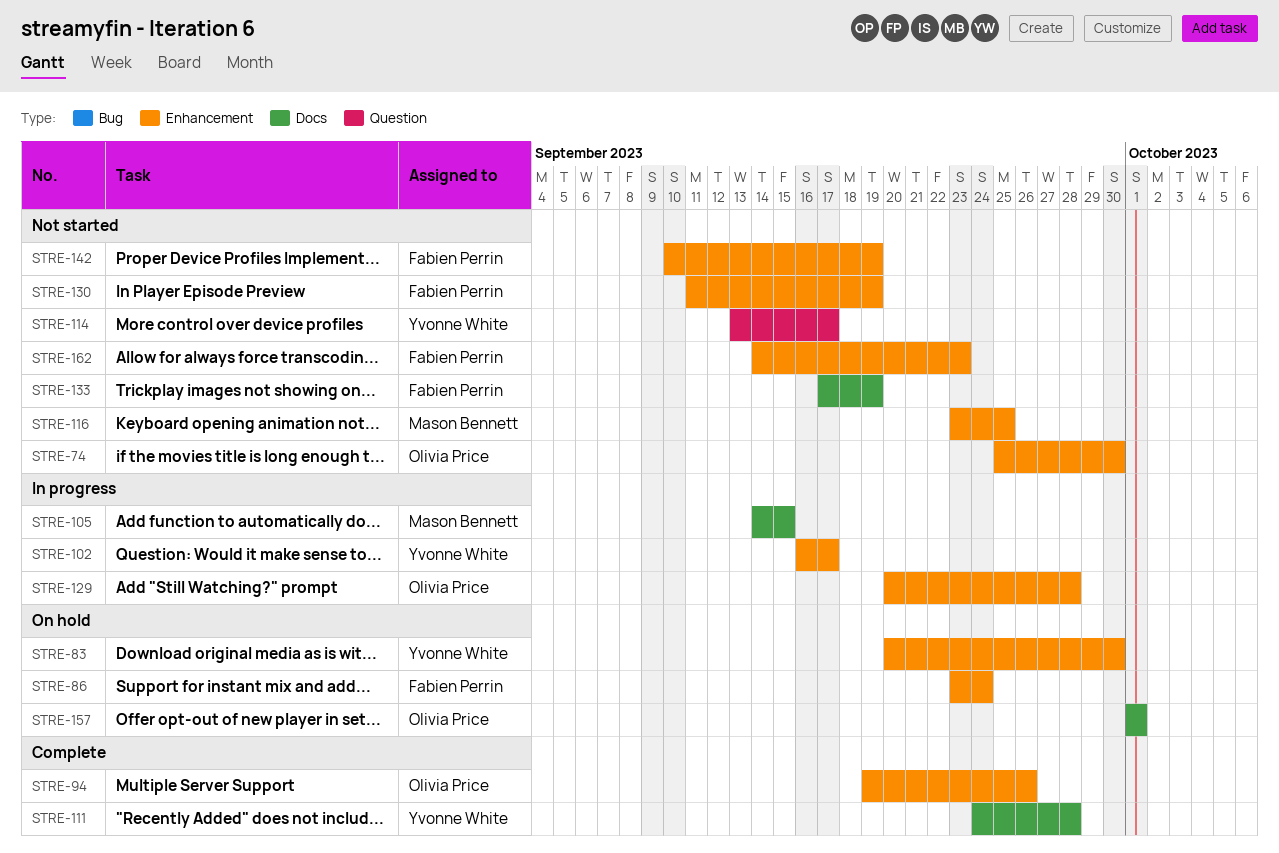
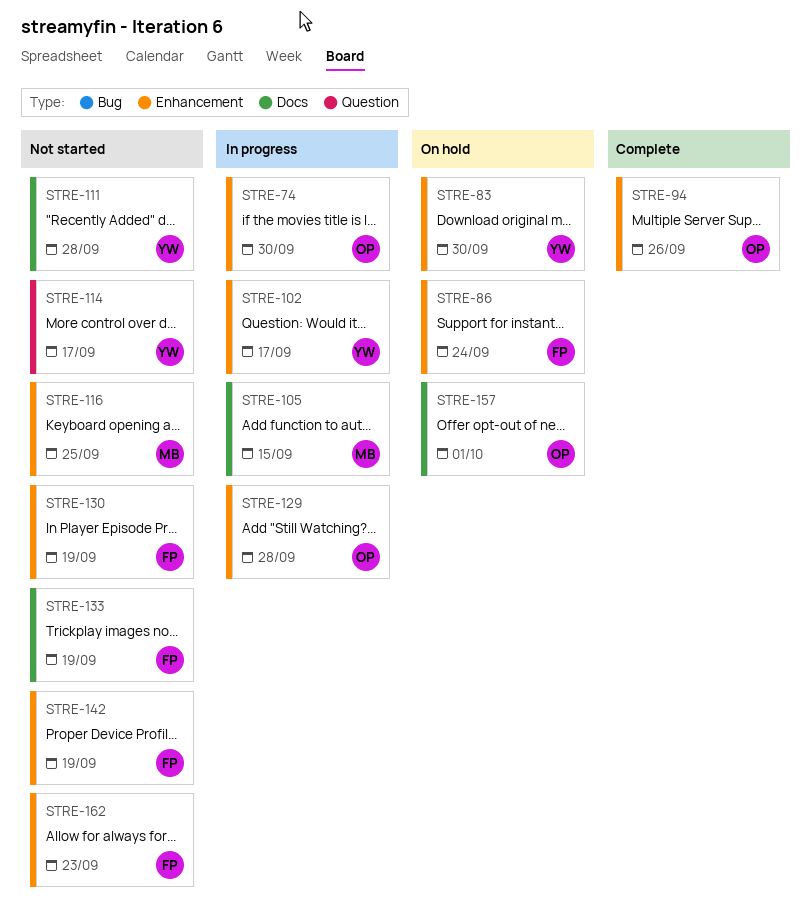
STRE-74, status: Not started -> In progress
STRE-111, status: Complete -> Not started

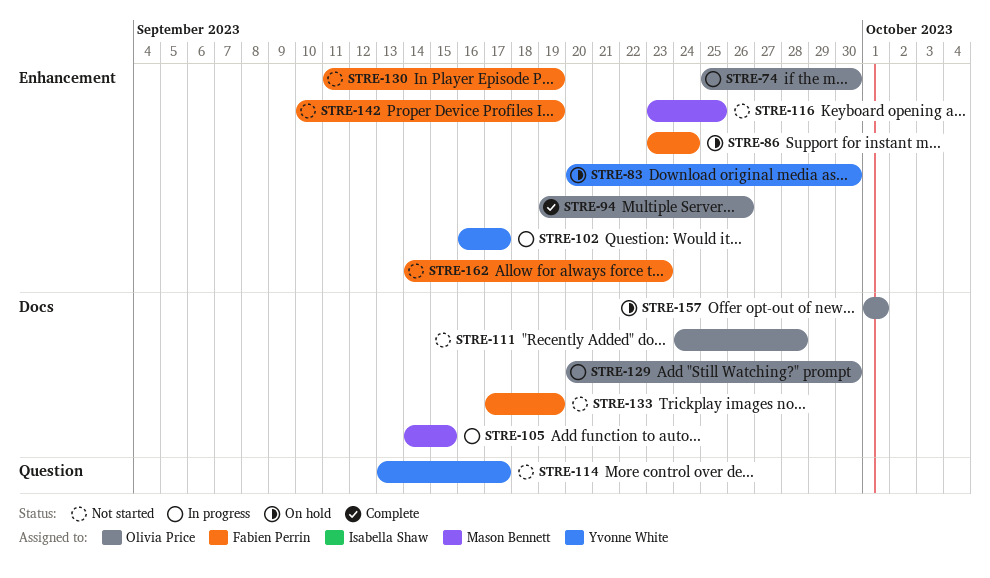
STRE-111, owner: Yvonne White -> Olivia Price
STRE-129, label: Enhancement -> Docs
STRE-129, due: Sep 28 -> Sep 30

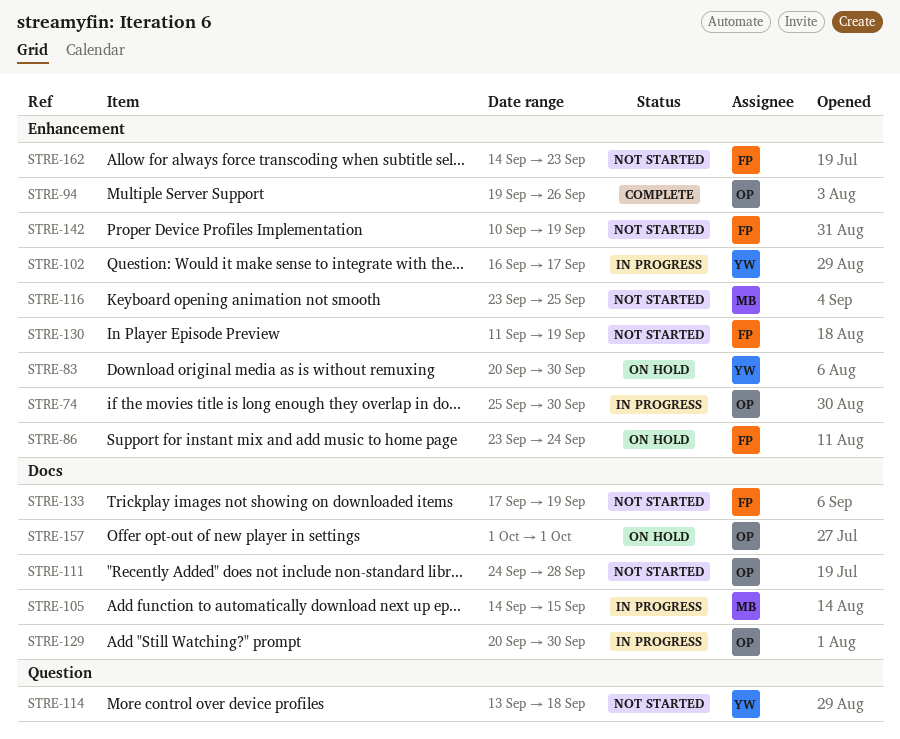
STRE-114, due: Sep 17 -> Sep 18

